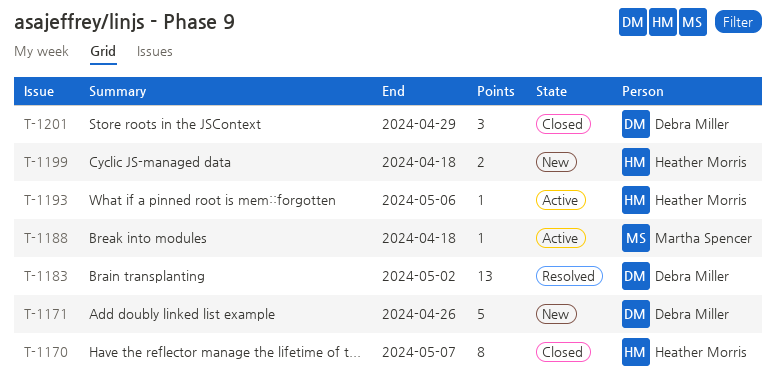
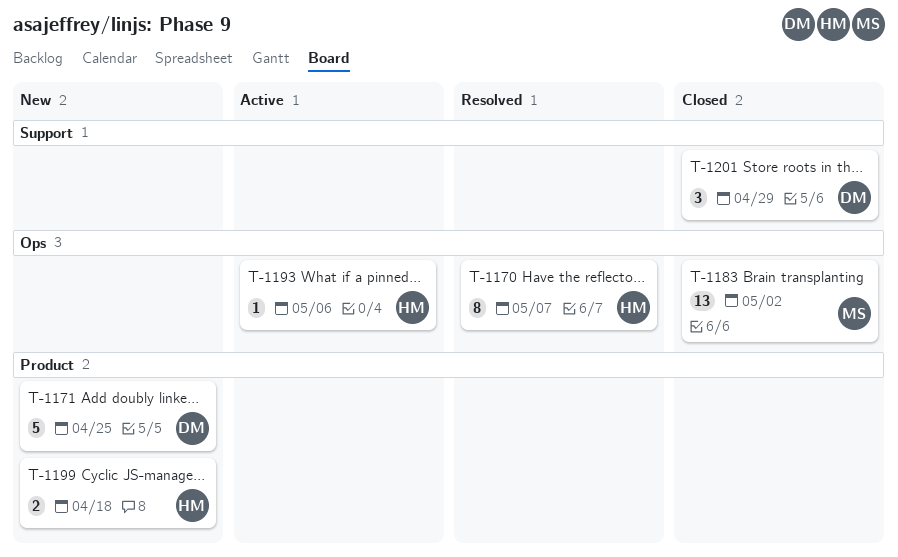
T-1170, status: Closed -> Resolved
T-1171, due: Apr 26 -> Apr 25
T-1183, status: Resolved -> Closed
T-1183, owner: Debra Miller -> Martha Spencer
T-1188: present -> none

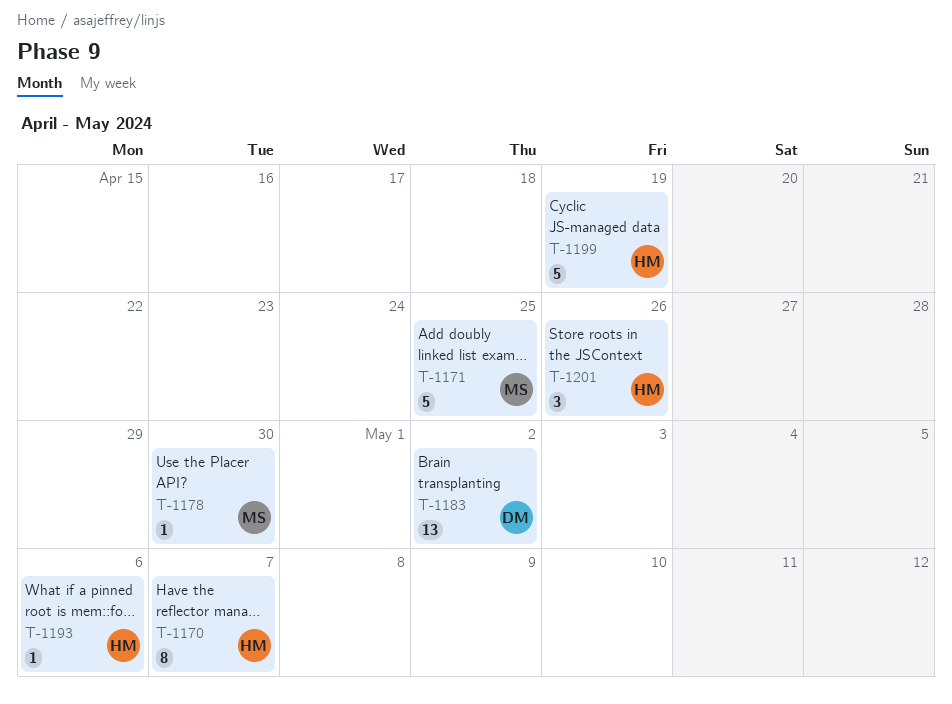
T-1171, owner: DM -> MS
T-1178: none -> present
T-1183, owner: MS -> DM
T-1199, estimate: 2 -> 5
T-1199, due: Apr 18 -> Apr 19
T-1201, owner: DM -> HM
T-1201, due: Apr 29 -> Apr 26

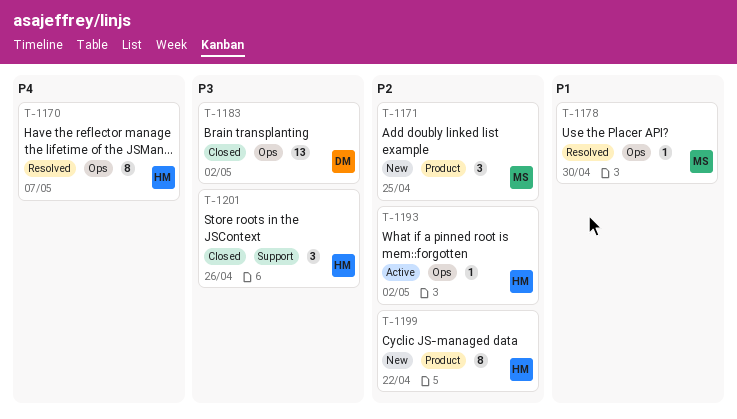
T-1171, estimate: 5 -> 3
T-1193, due: May 6 -> May 2
T-1199, estimate: 5 -> 8
T-1199, due: Apr 19 -> Apr 22

